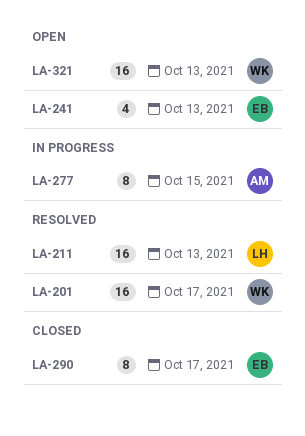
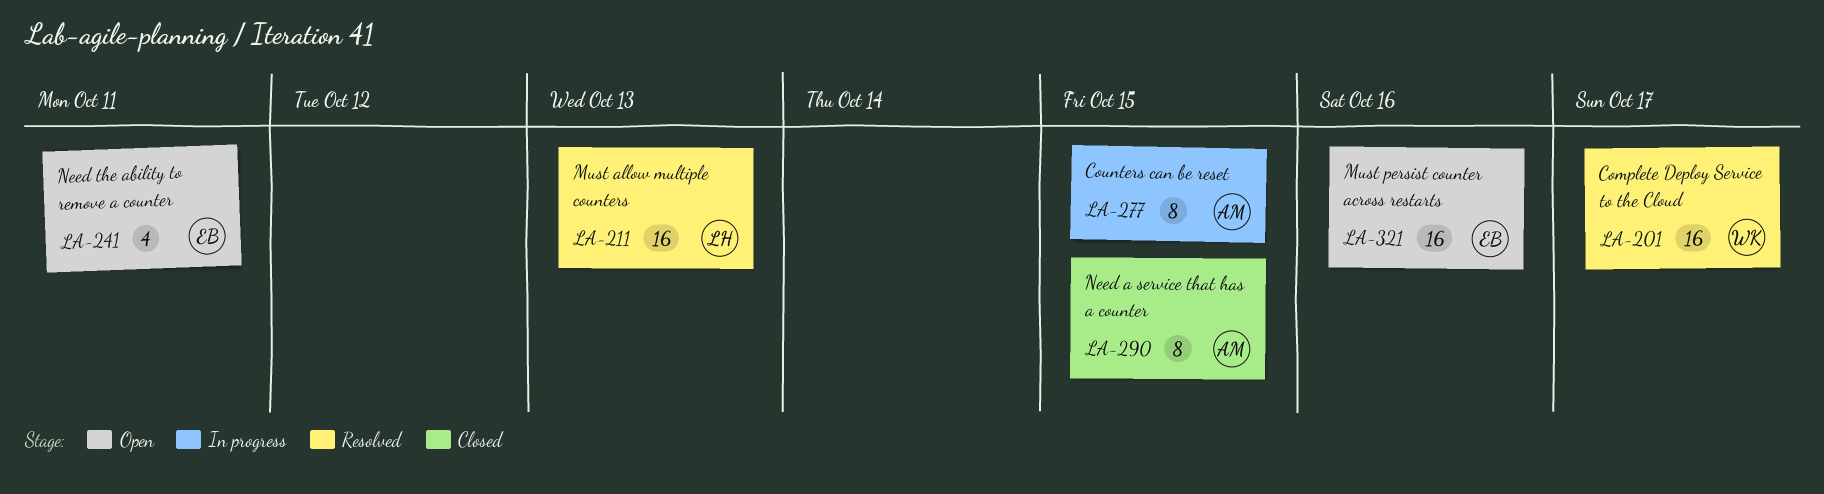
LA-241, due: Oct 13 -> Oct 11
LA-290, owner: EB -> AM
LA-290, due: Oct 17 -> Oct 15
LA-321, owner: WK -> EB
LA-321, due: Oct 13 -> Oct 16

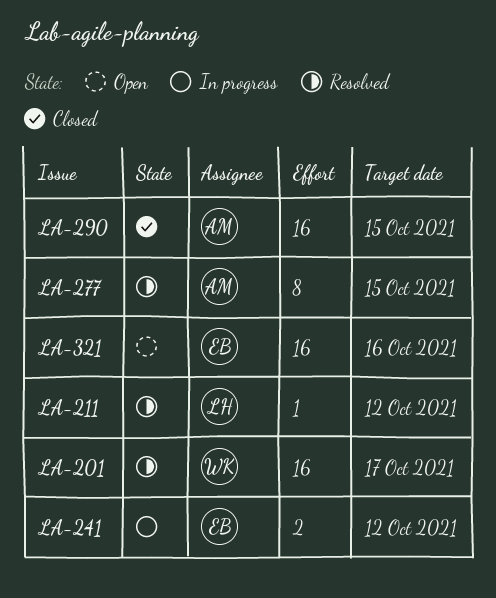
LA-211, estimate: 16 -> 1
LA-211, due: Oct 13 -> Oct 12
LA-241, status: Open -> In progress
LA-241, estimate: 4 -> 2
LA-241, due: Oct 11 -> Oct 12
LA-277, status: In progress -> Resolved
LA-290, estimate: 8 -> 16

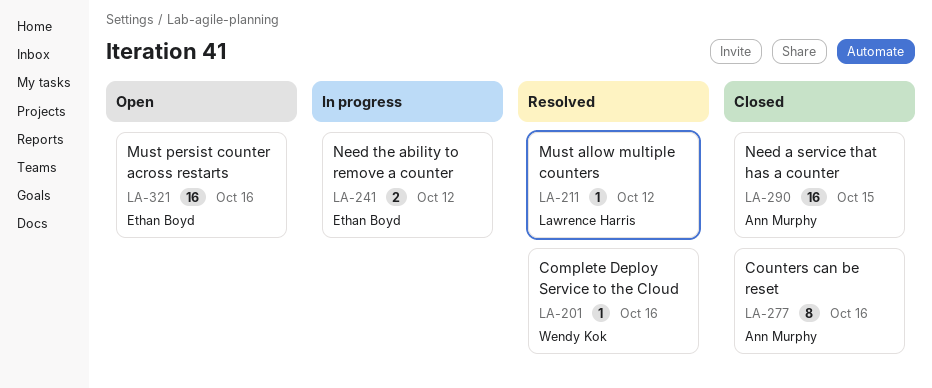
LA-201, estimate: 16 -> 1
LA-201, due: Oct 17 -> Oct 16
LA-277, status: Resolved -> Closed
LA-277, due: Oct 15 -> Oct 16

